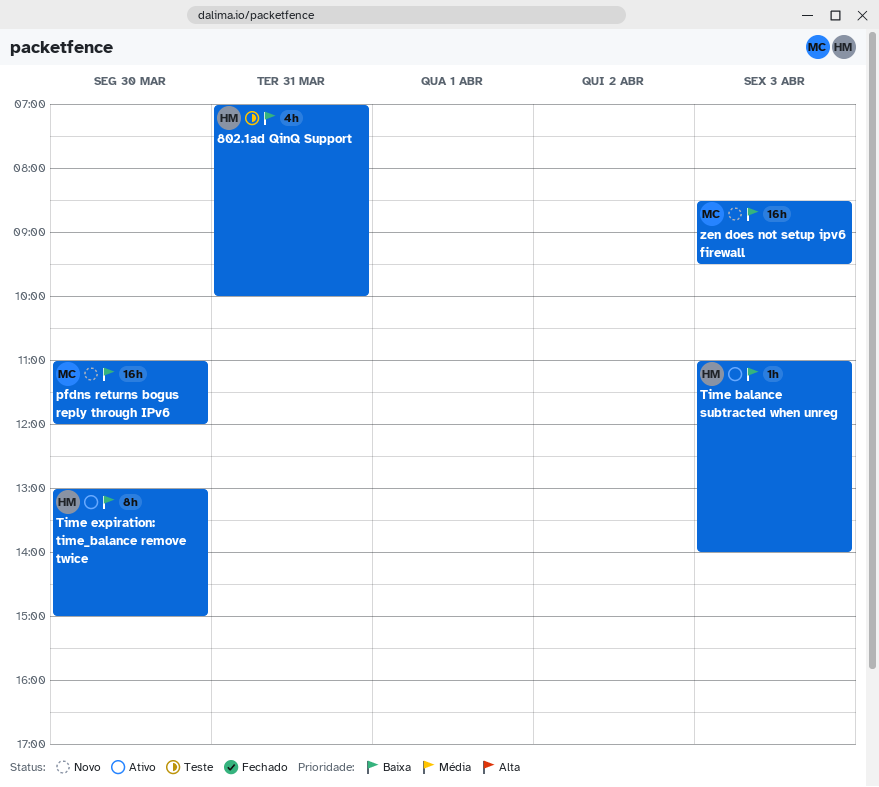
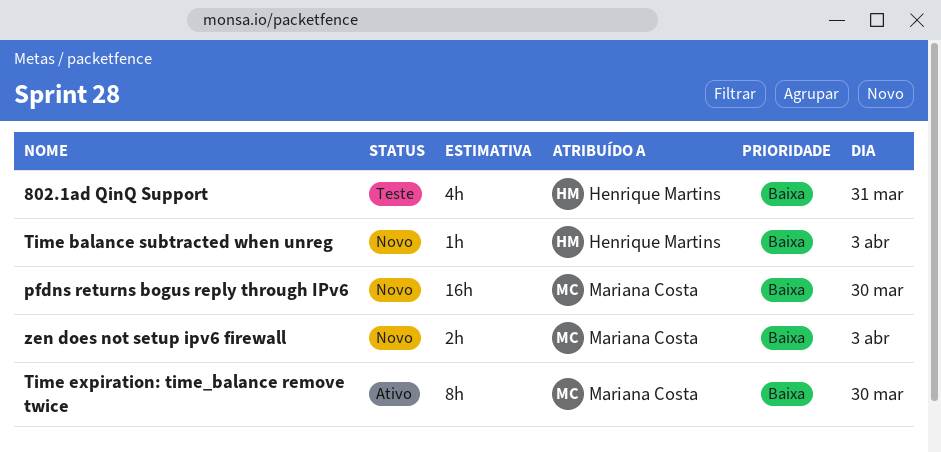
Time balance subtracted when unreg, status: Ativo -> Novo
Time expiration: time_balance remove twice, owner: Henrique Martins -> Mariana Costa
zen does not setup ipv6 firewall, estimate: 16h -> 2h

